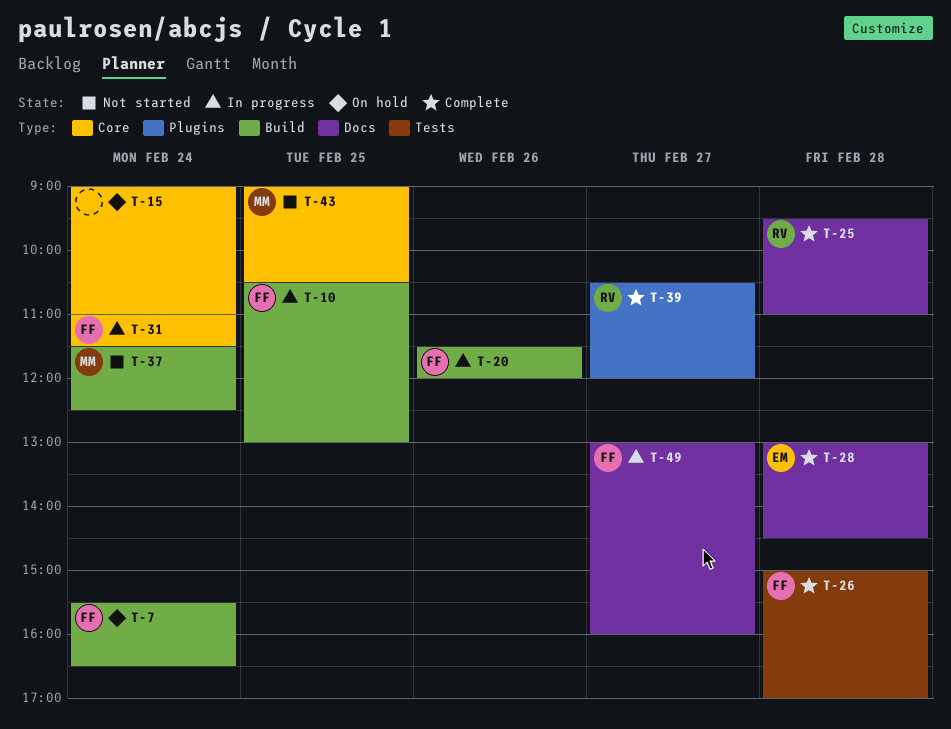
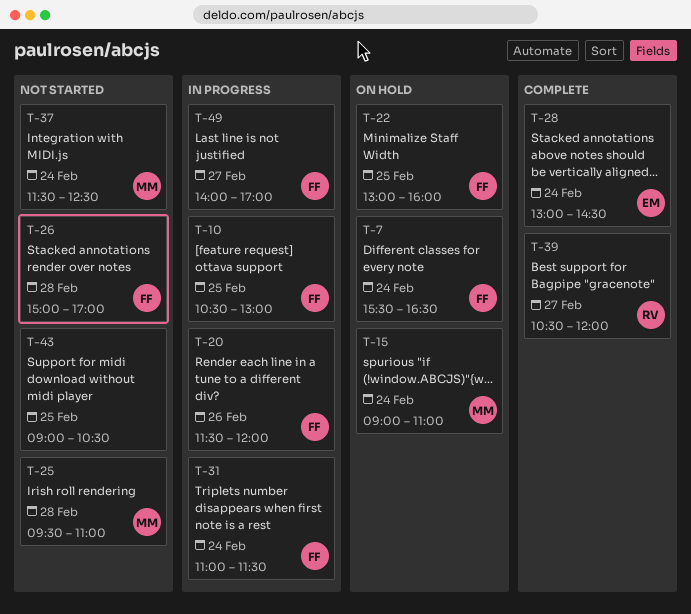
T-15, owner: none -> MM
T-22: none -> present
T-25, status: Complete -> Not started
T-25, owner: RV -> MM
T-26, status: Complete -> Not started
T-28, day: Feb 28 -> Feb 24
T-43, owner: MM -> none
T-49, begins: 13:00 -> 14:00
T-49, ends: 16:00 -> 17:00

